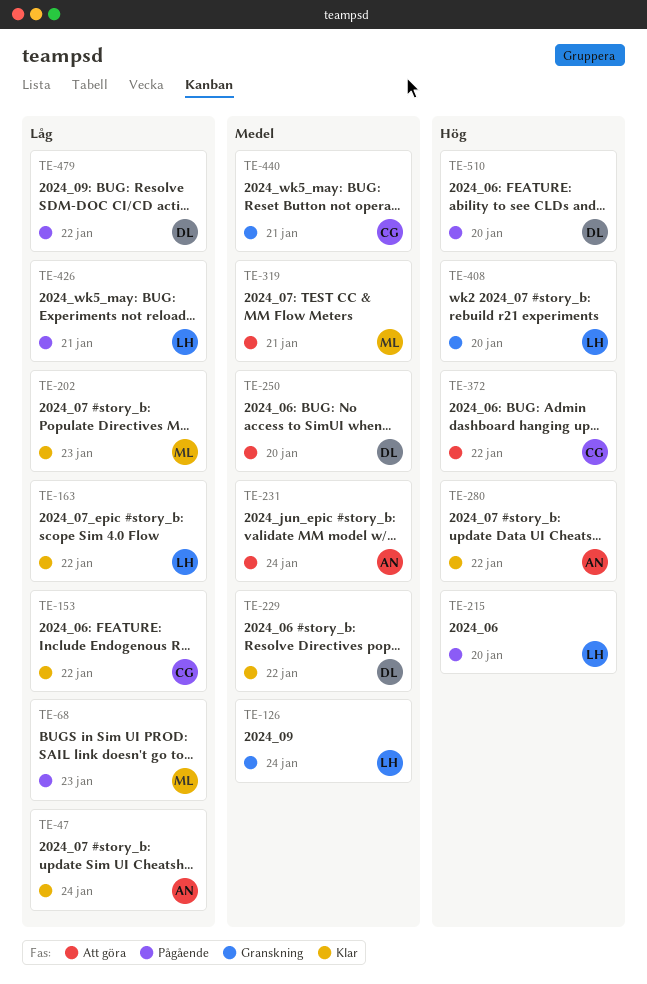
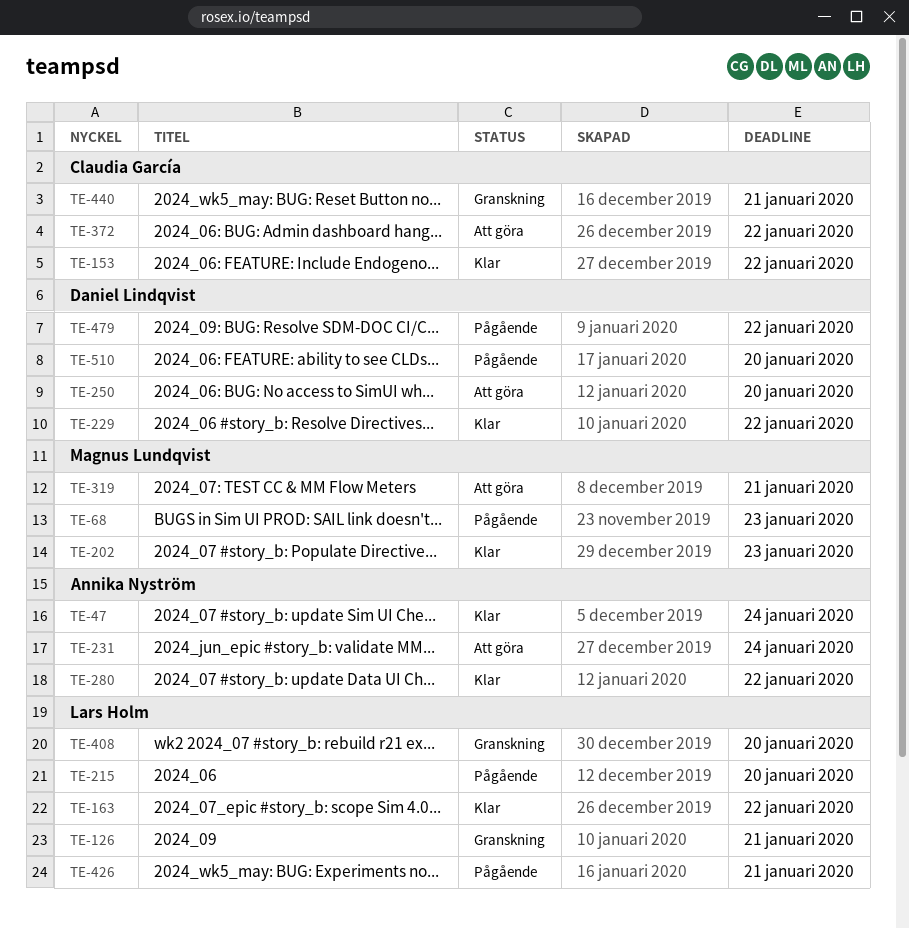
TE-126, due: Jan 24 -> Jan 21

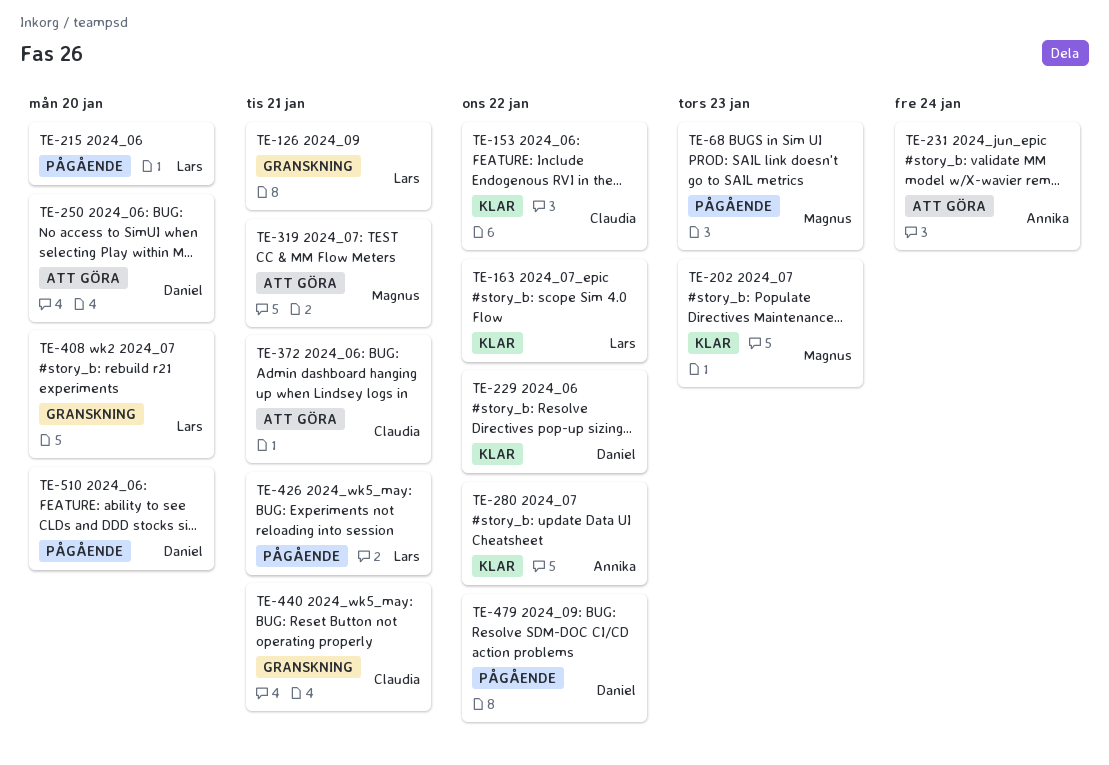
TE-47: present -> none
TE-372, due: Jan 22 -> Jan 21

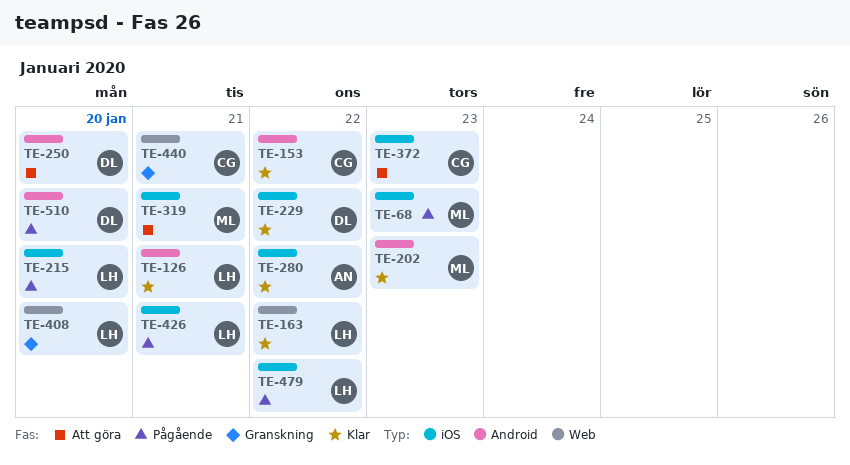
TE-126, status: Granskning -> Klar
TE-231: present -> none
TE-372, due: Jan 21 -> Jan 23
TE-479, owner: Daniel -> Lars

